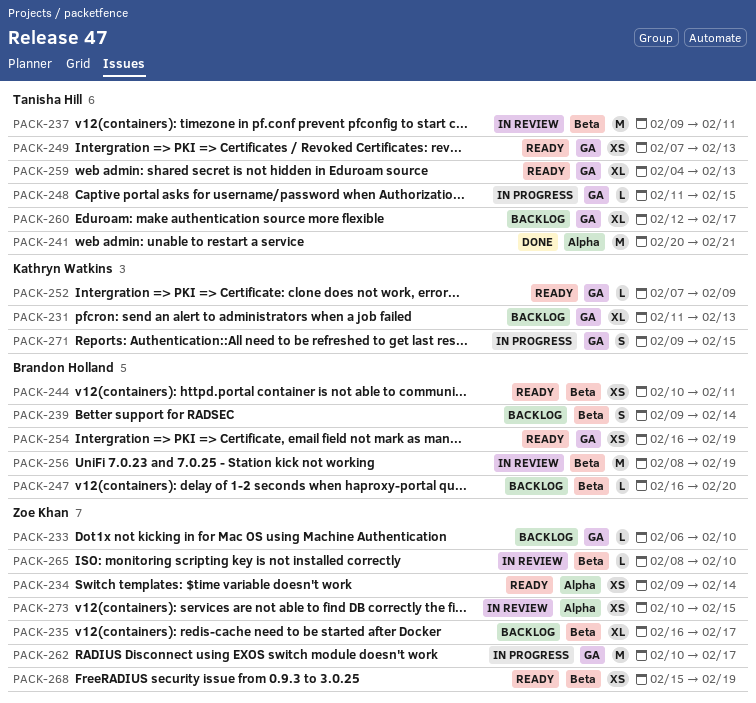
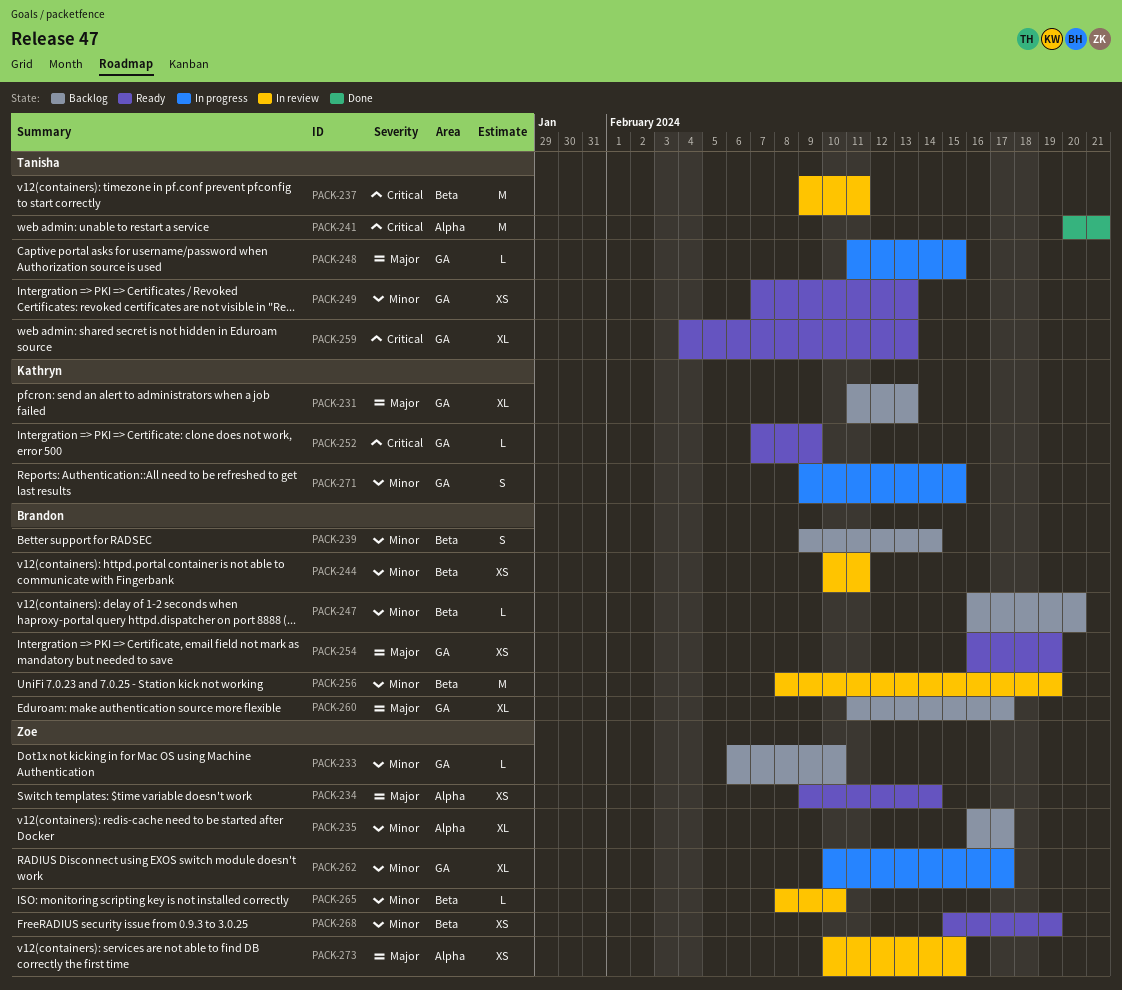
PACK-235, label: Beta -> Alpha
PACK-244, status: Ready -> In review
PACK-260, owner: Tanisha Hill -> Brandon Holland
PACK-260, start: Feb 12 -> Feb 11
PACK-262, estimate: M -> XL

